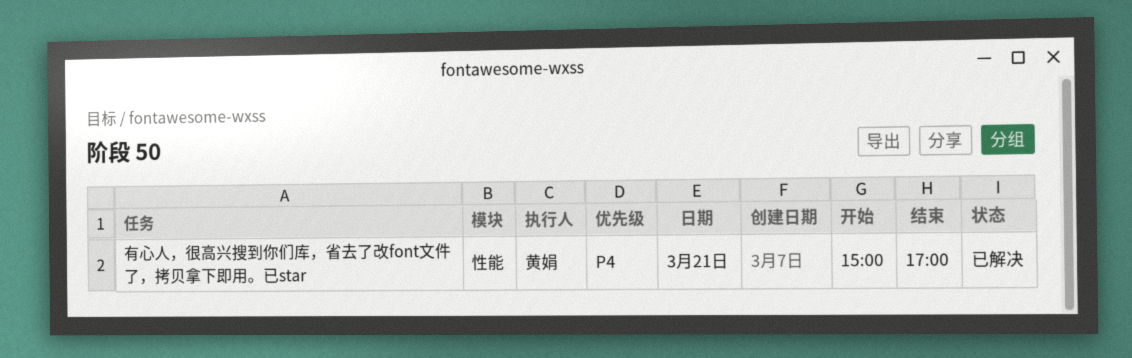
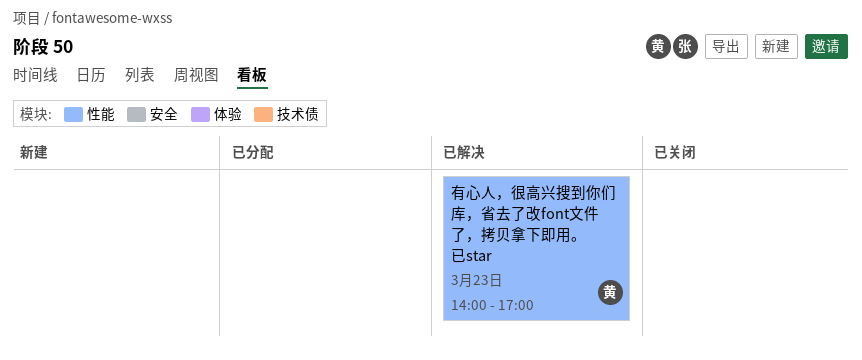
有心人，很高兴搜到你们库，省去了改font文件了，拷贝拿下即用。已star, day: Mar 21 -> Mar 23
有心人，很高兴搜到你们库，省去了改font文件了，拷贝拿下即用。已star, begins: 15:00 -> 14:00

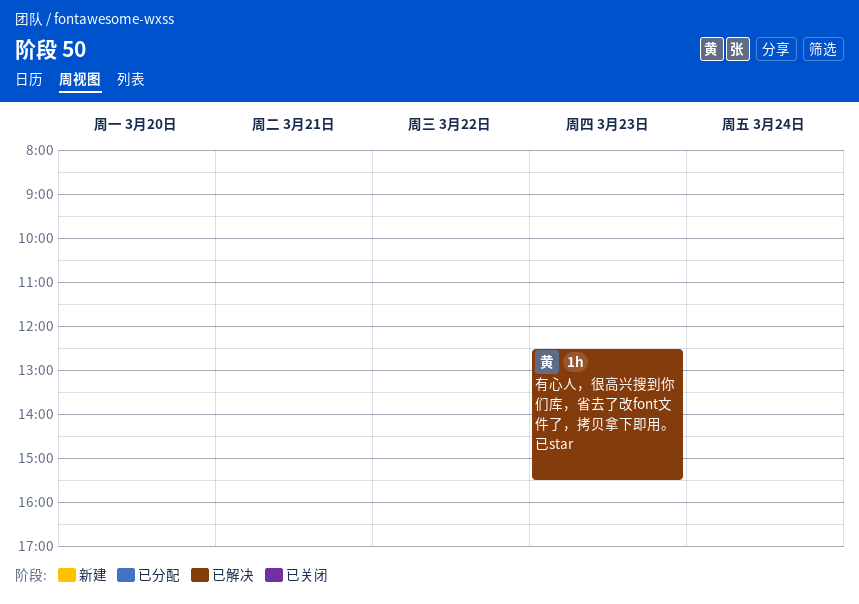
有心人，很高兴搜到你们库，省去了改font文件了，拷贝拿下即用。已star, begins: 14:00 -> 12:30
有心人，很高兴搜到你们库，省去了改font文件了，拷贝拿下即用。已star, ends: 17:00 -> 15:30

